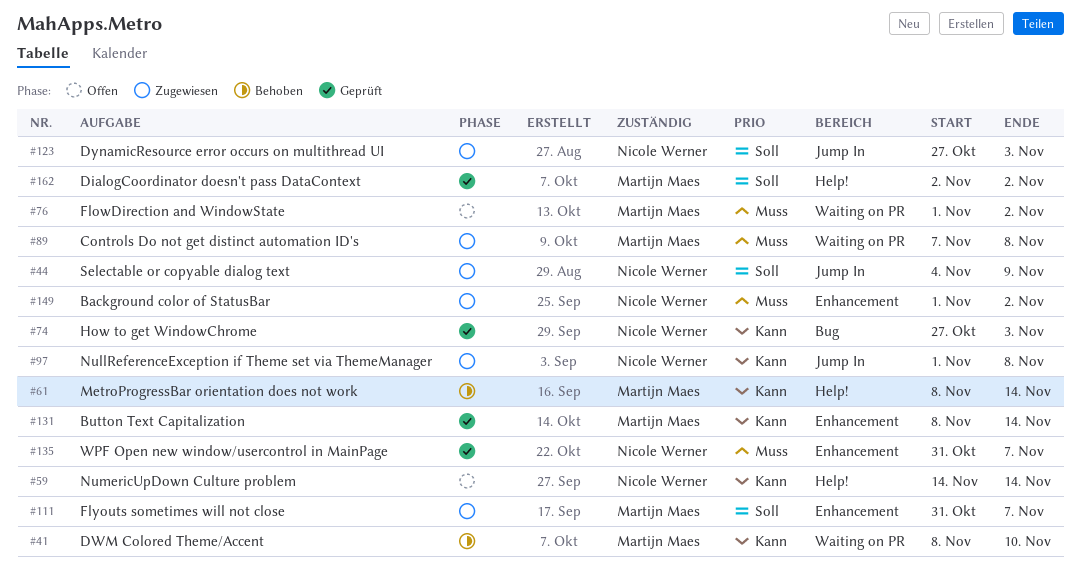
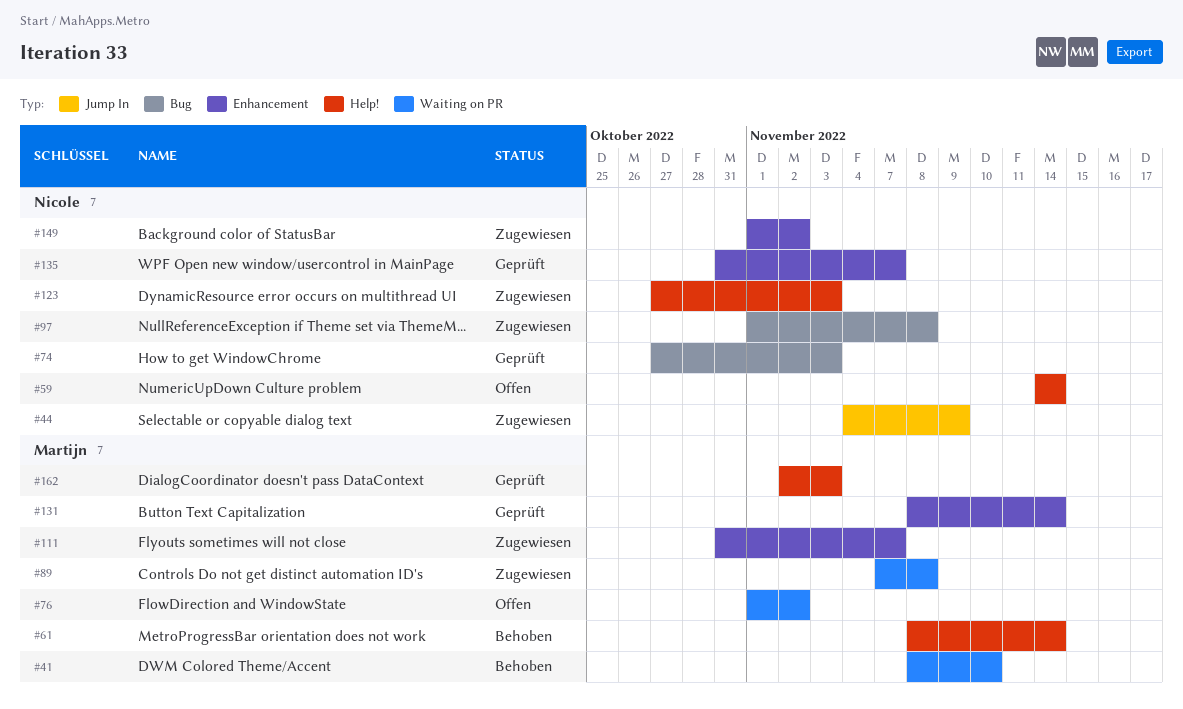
#97, label: Jump In -> Bug
#123, label: Jump In -> Help!
#162, due: Nov 2 -> Nov 3

